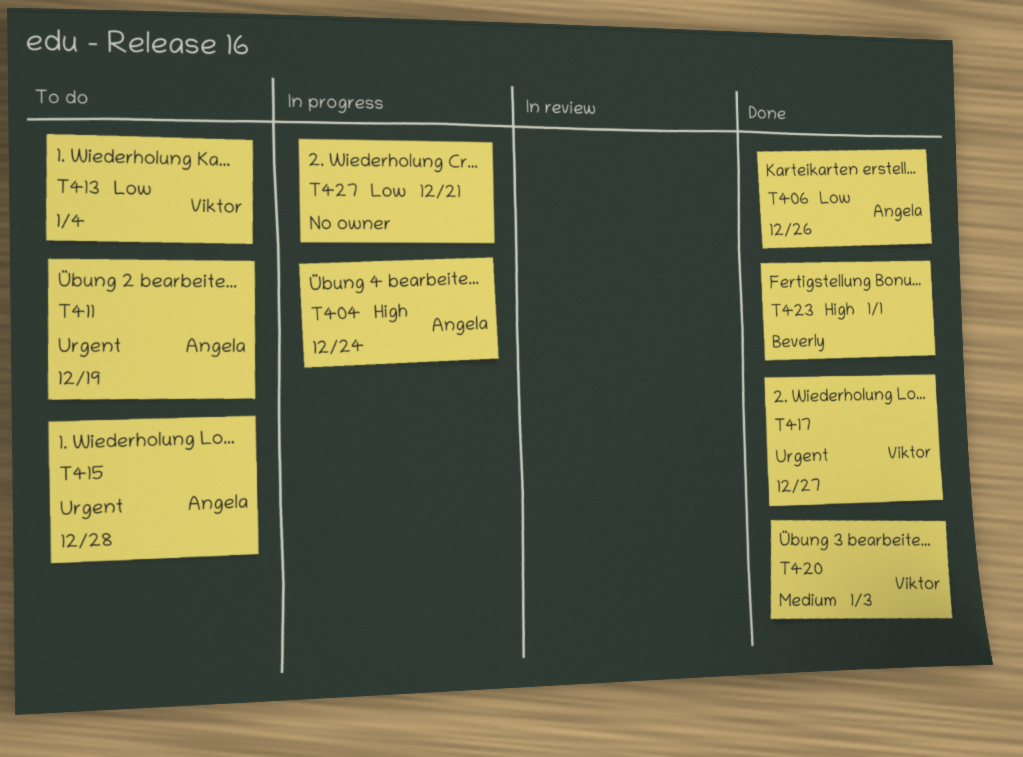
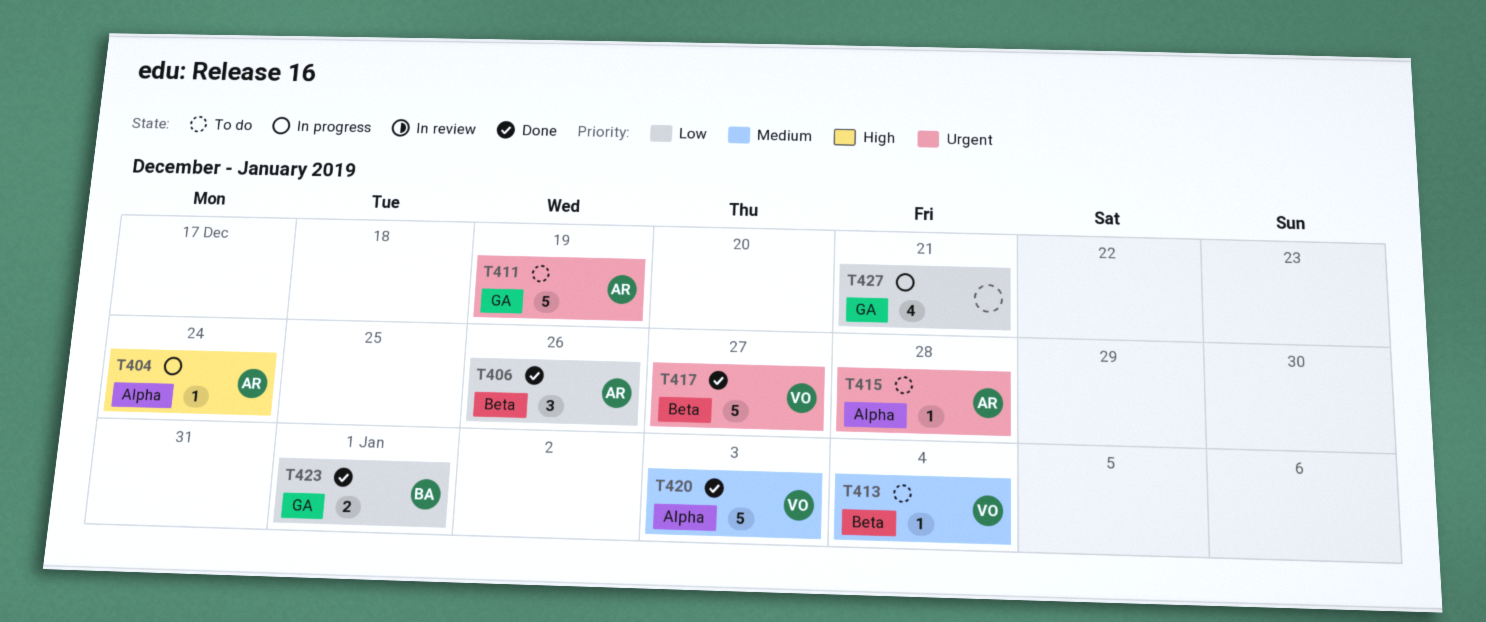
T413, priority: Low -> Medium
T423, priority: High -> Low

